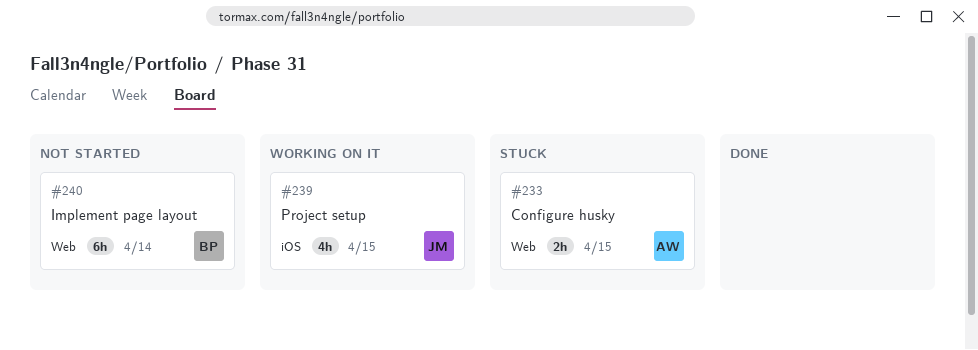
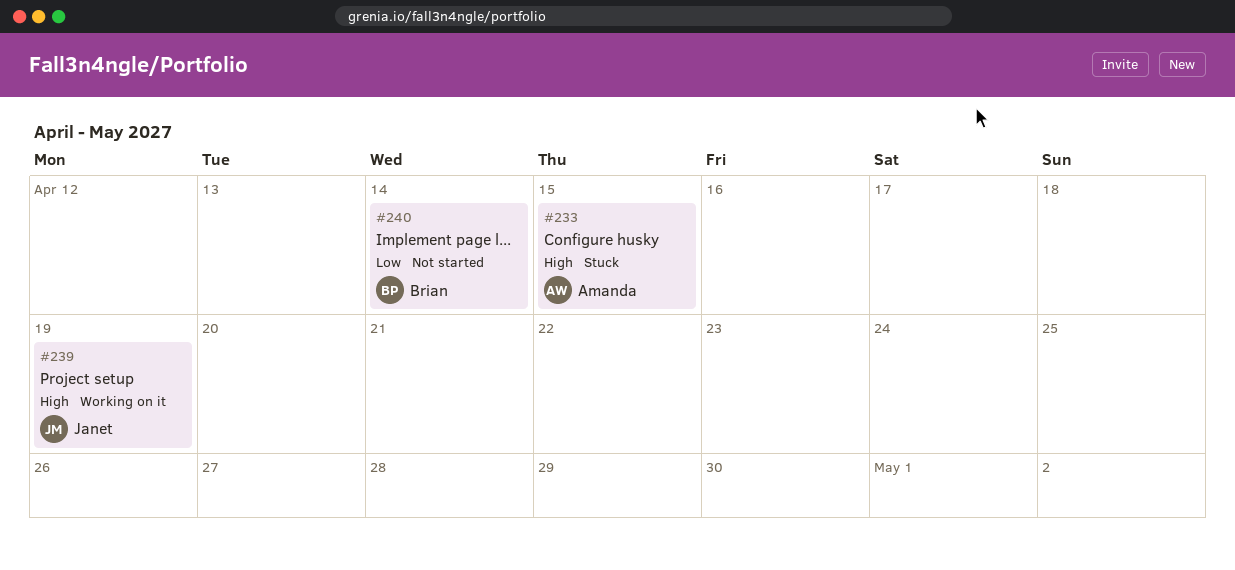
#239, due: Apr 15 -> Apr 19

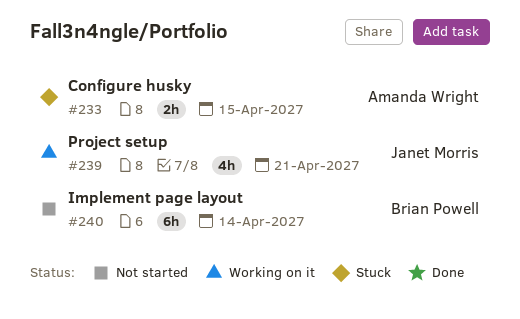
#239, due: Apr 19 -> Apr 21

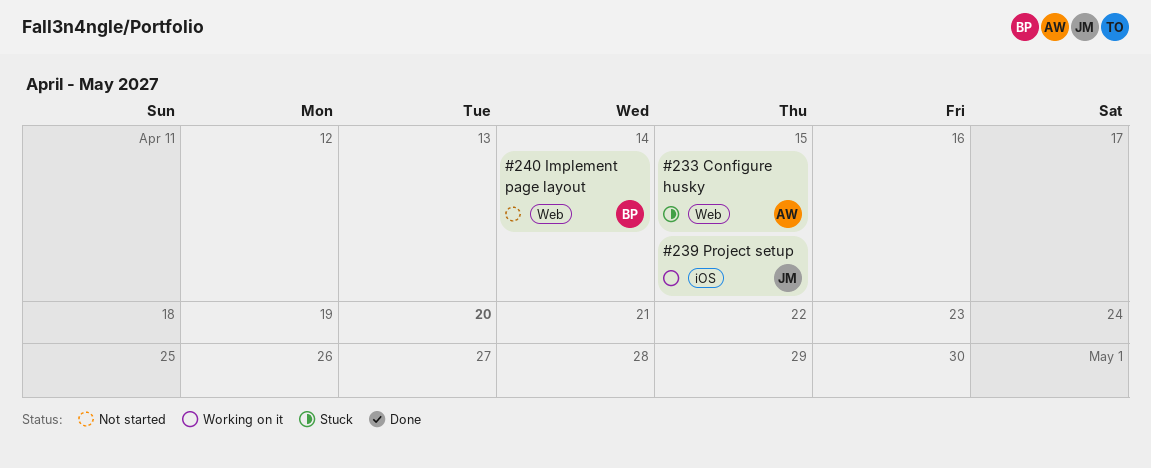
#239, due: Apr 21 -> Apr 15

